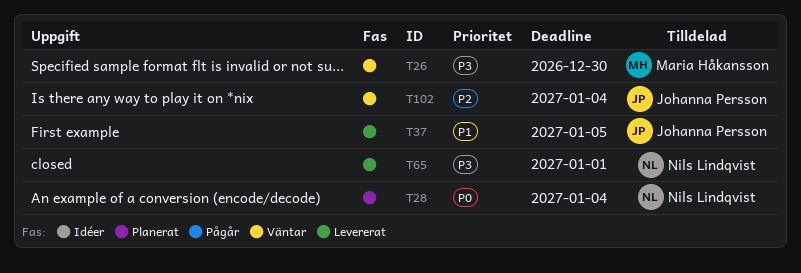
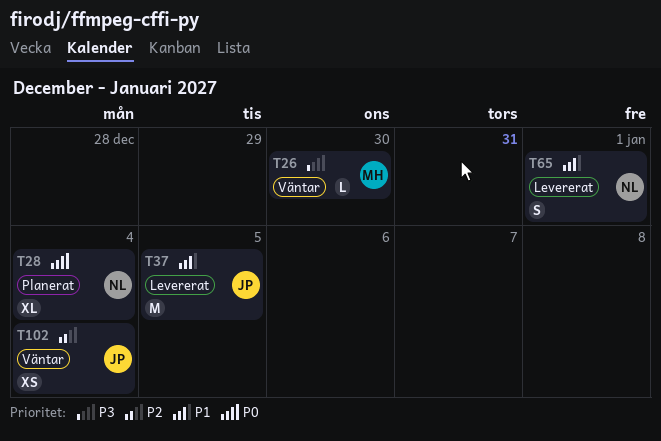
T65, priority: P3 -> P1

